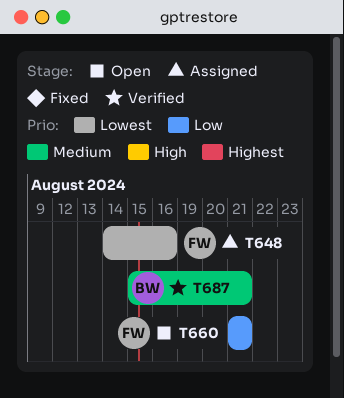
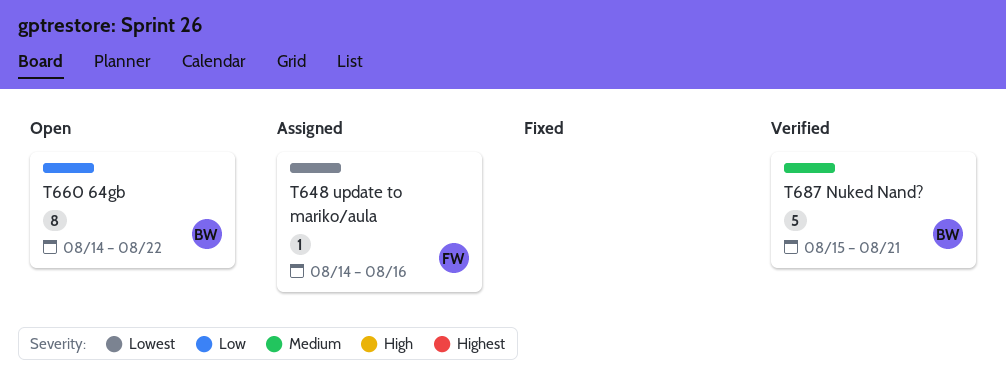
T660, owner: FW -> BW
T660, start: Aug 21 -> Aug 14
T660, due: Aug 21 -> Aug 22

